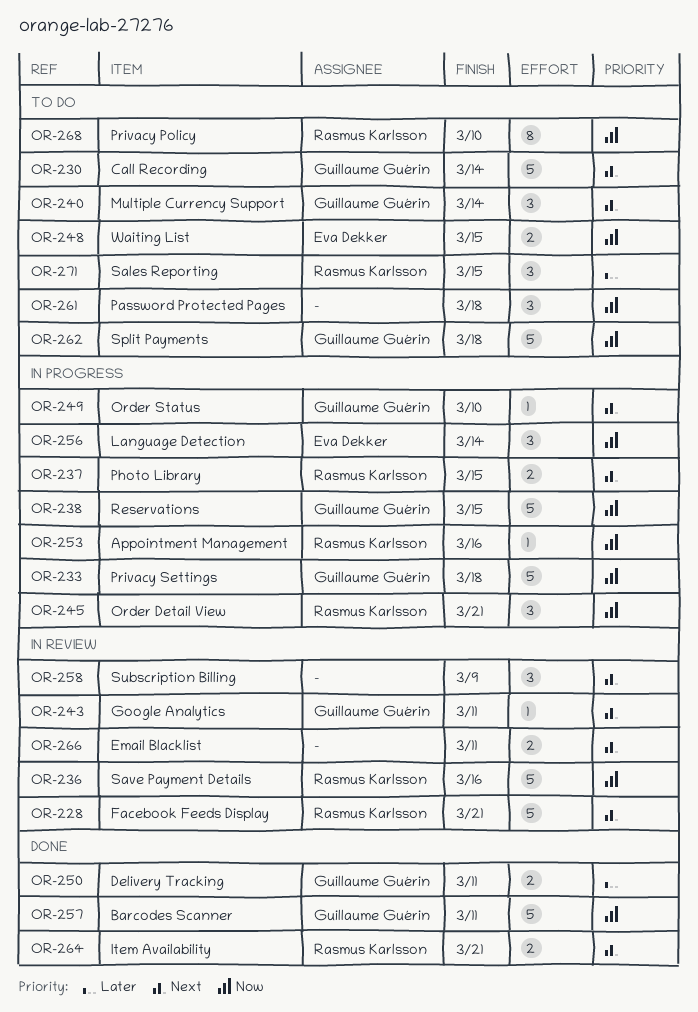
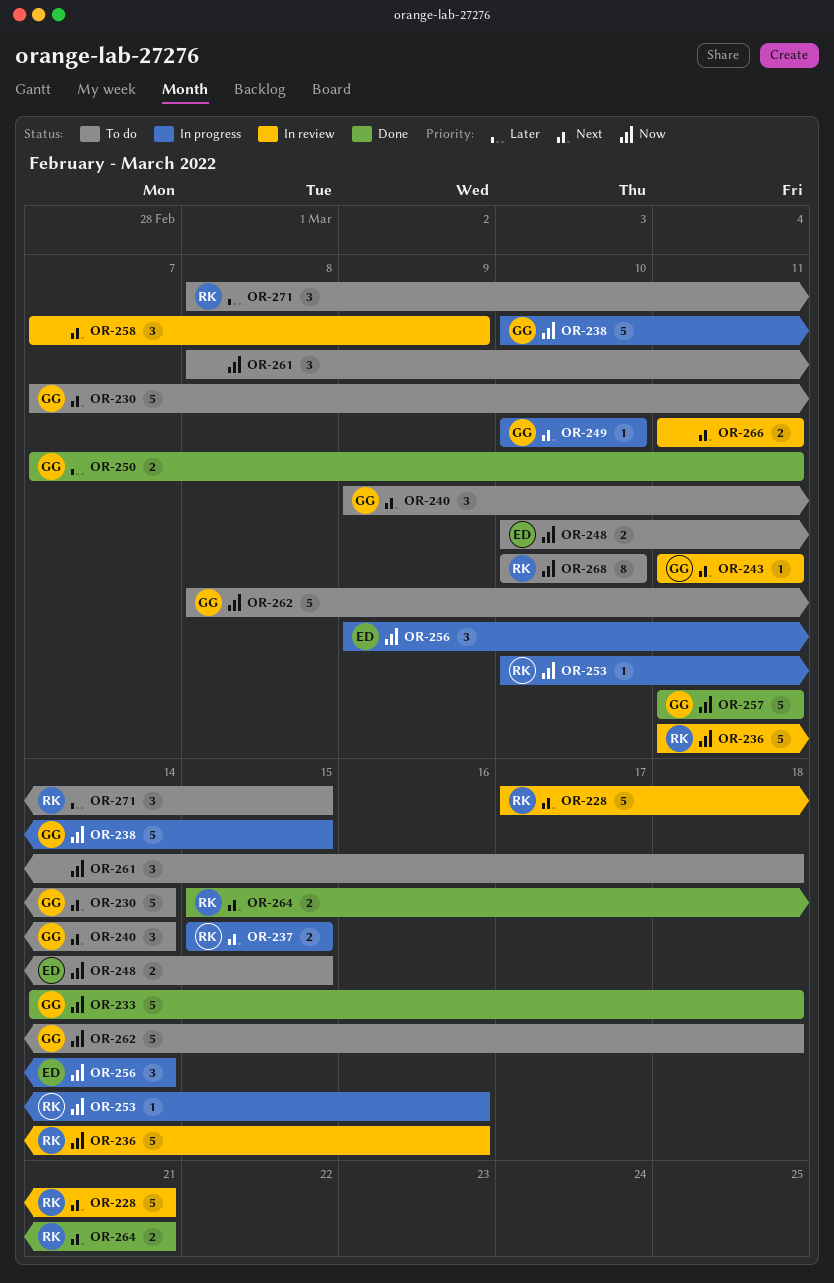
OR-233, status: In progress -> Done
OR-245: present -> none

